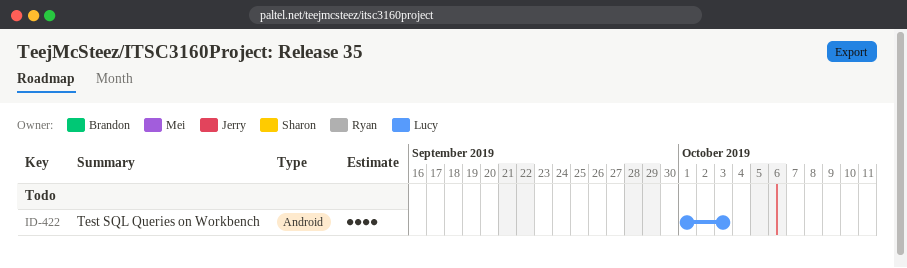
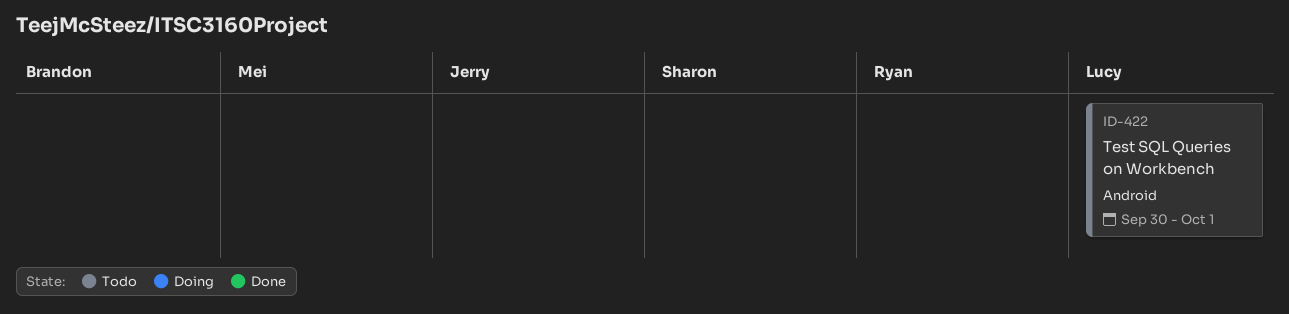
ID-422, start: Oct 1 -> Sep 30
ID-422, due: Oct 3 -> Oct 1

